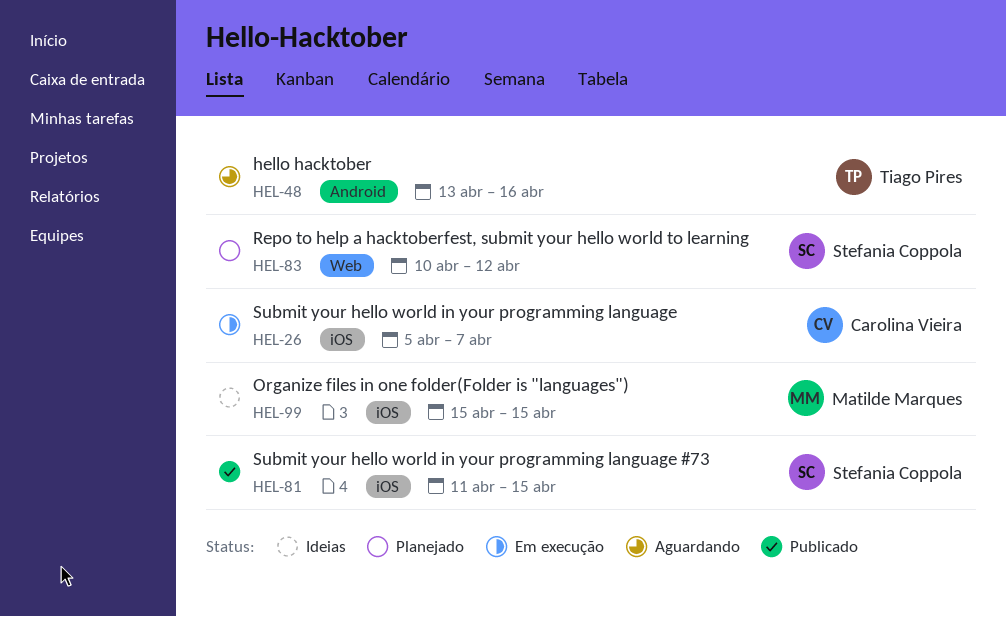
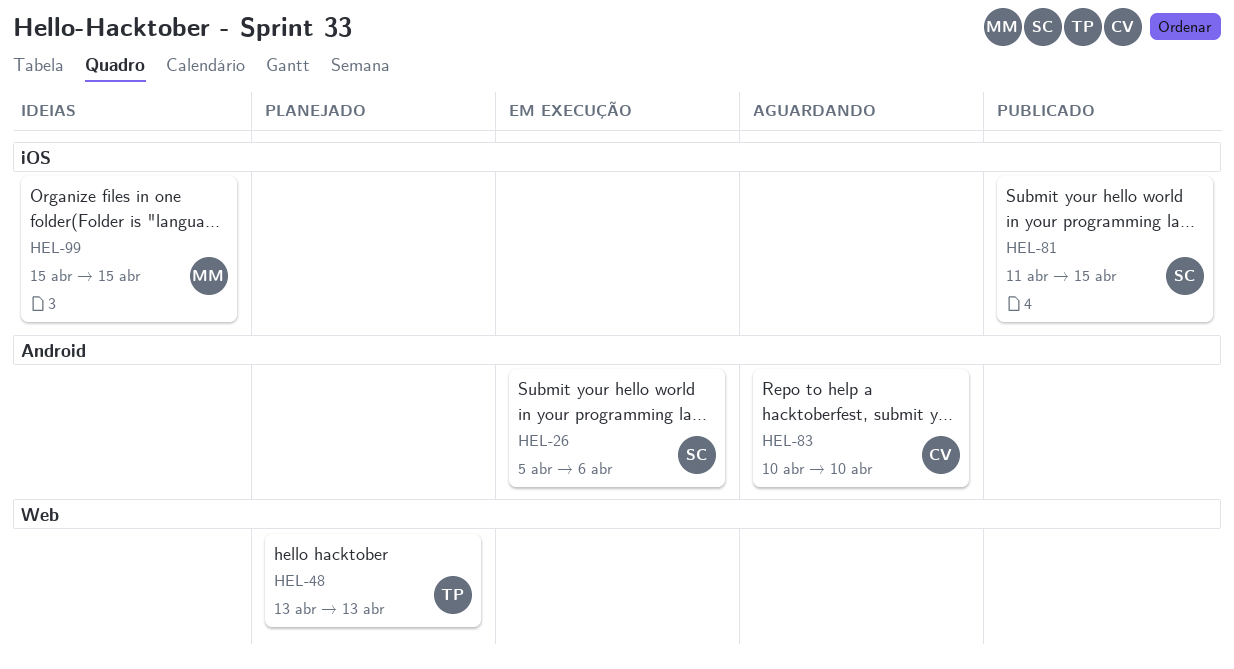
HEL-26, owner: Carolina Vieira -> Stefania Coppola
HEL-26, label: iOS -> Android
HEL-26, due: Apr 7 -> Apr 6
HEL-48, status: Aguardando -> Planejado
HEL-48, label: Android -> Web
HEL-48, due: Apr 16 -> Apr 13
HEL-83, status: Planejado -> Aguardando
HEL-83, owner: Stefania Coppola -> Carolina Vieira
HEL-83, label: Web -> Android
HEL-83, due: Apr 12 -> Apr 10

